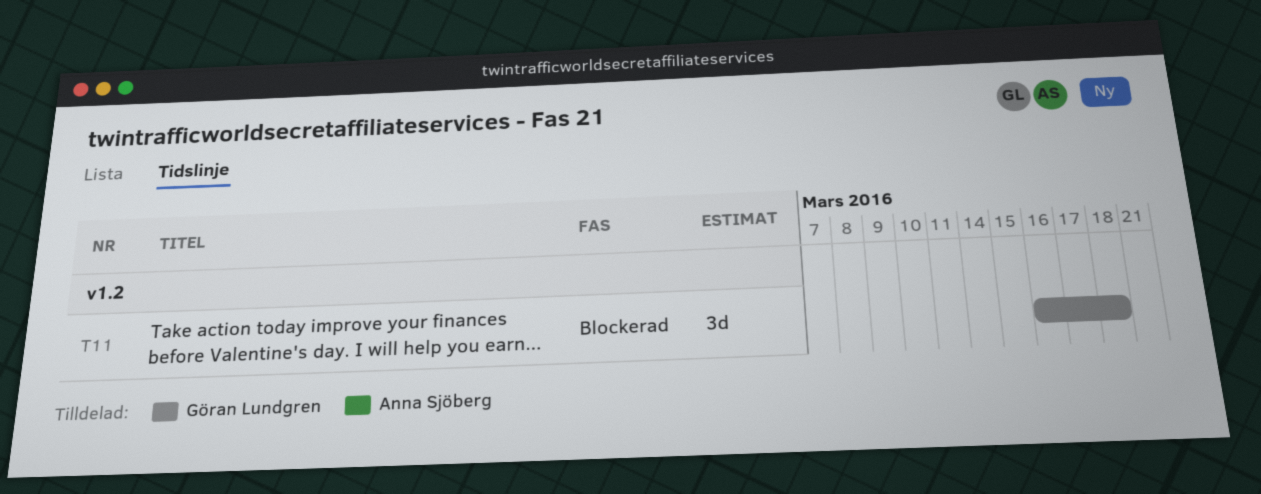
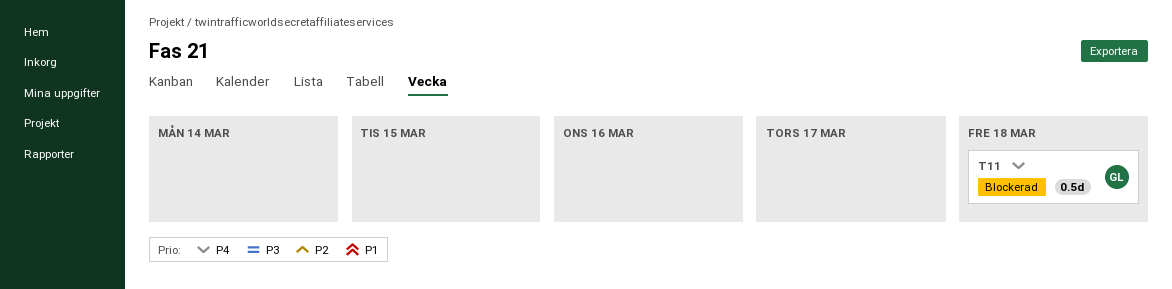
T11, estimate: 3d -> 0.5d

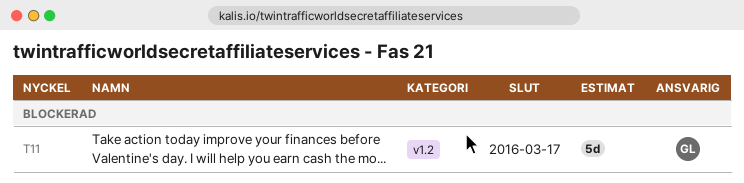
T11, estimate: 0.5d -> 5d
T11, due: Mar 18 -> Mar 17

